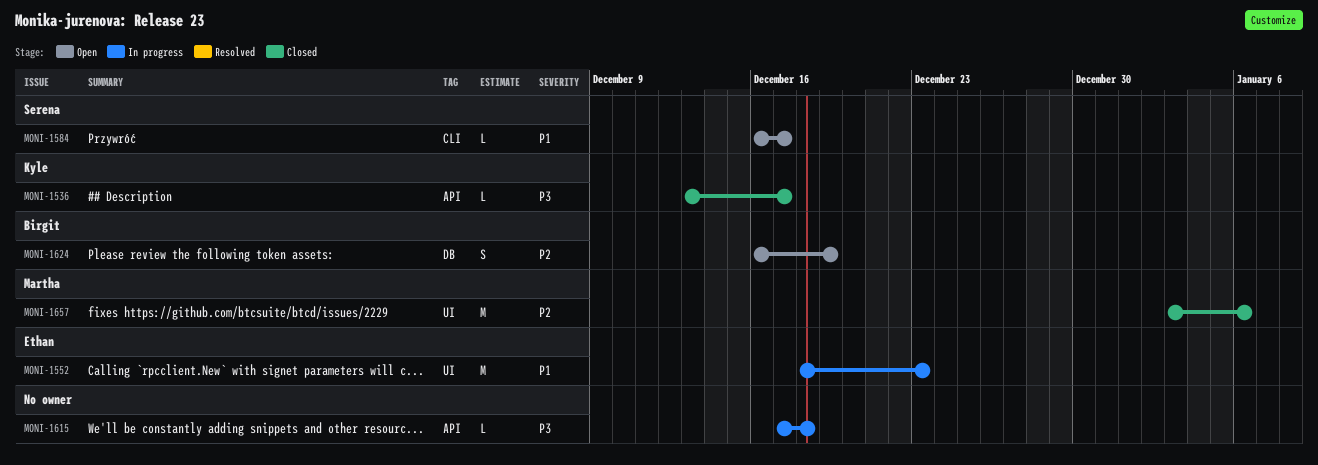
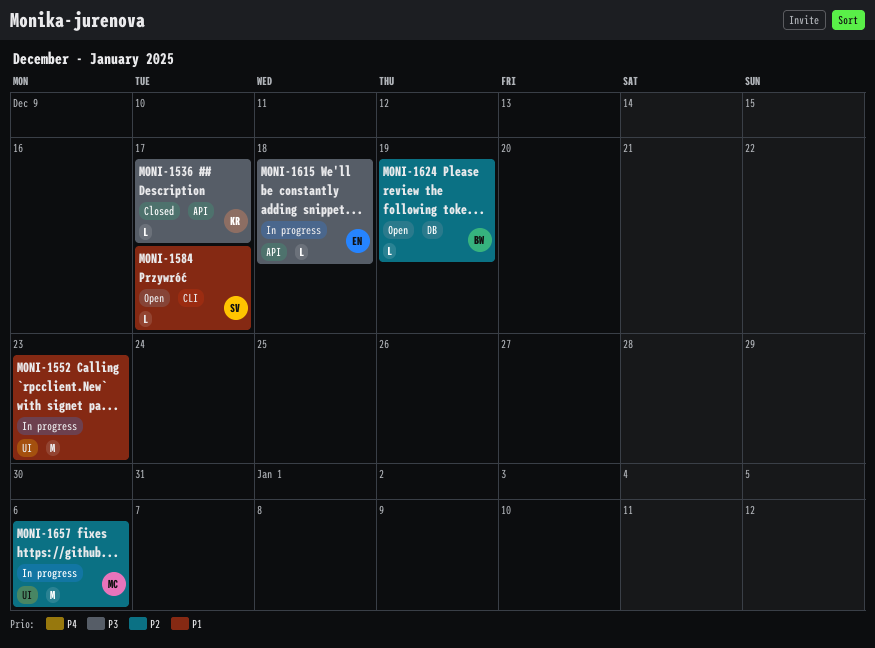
MONI-1552, owner: Ethan -> none
MONI-1615, owner: none -> Ethan
MONI-1624, estimate: S -> L
MONI-1657, status: Closed -> In progress

